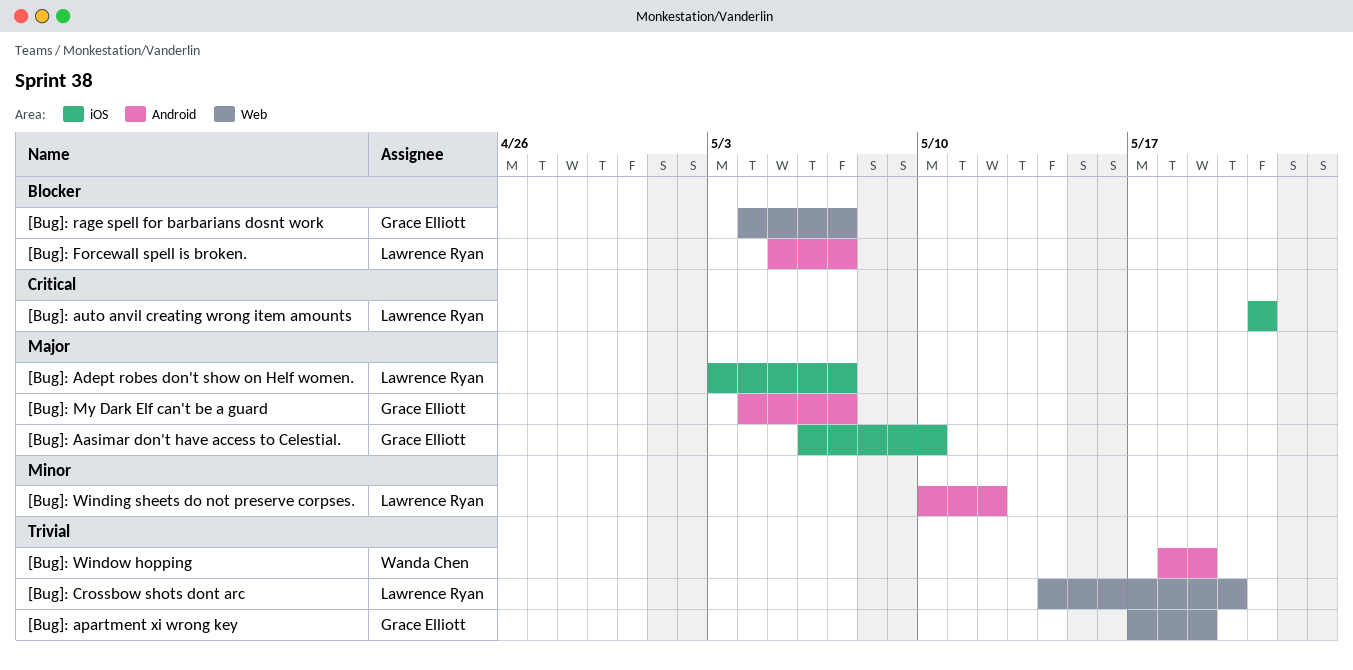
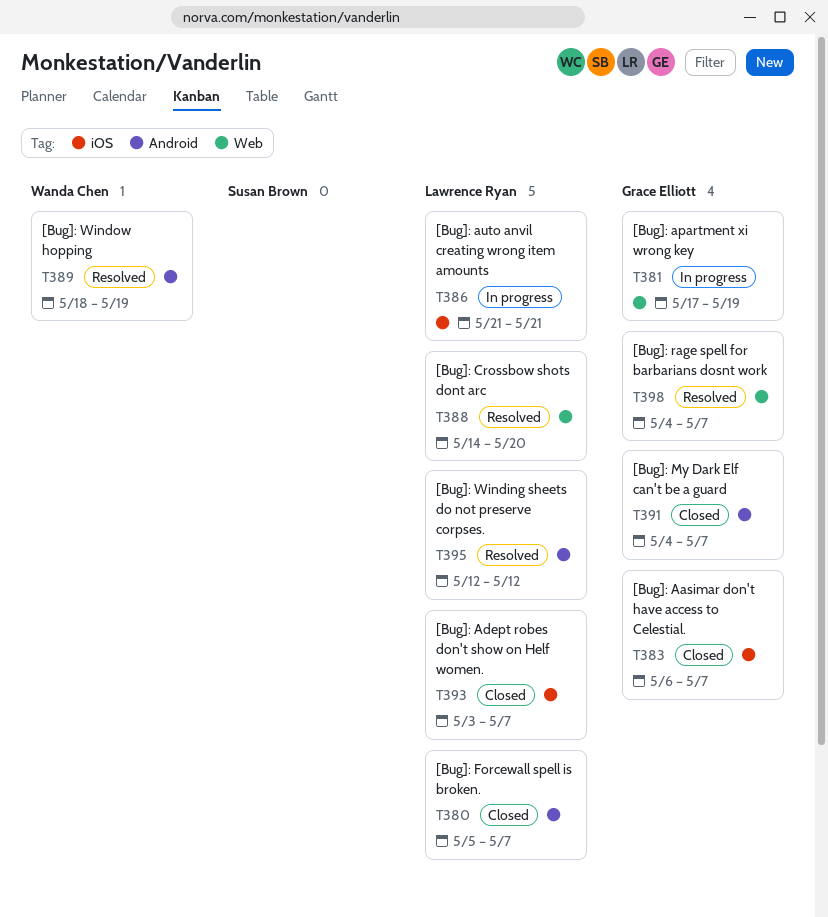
[Bug]: Aasimar don't have access to Celestial., due: May 10 -> May 7
[Bug]: Winding sheets do not preserve corpses., start: May 10 -> May 12

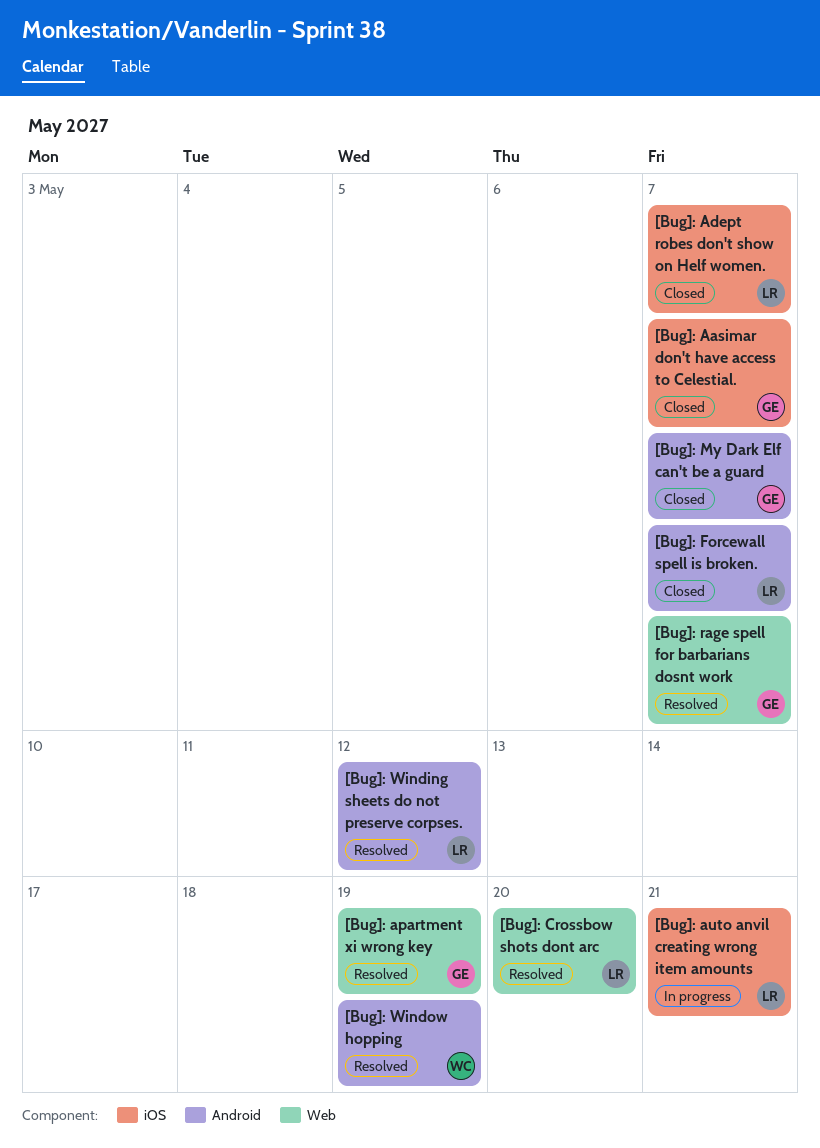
[Bug]: apartment xi wrong key, status: In progress -> Resolved

